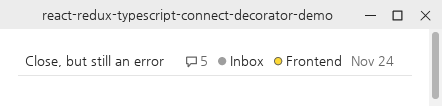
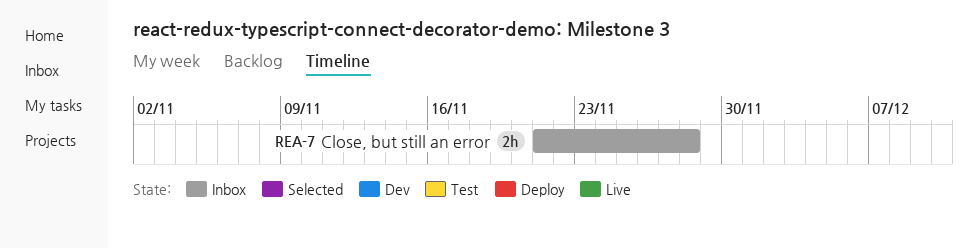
Close, but still an error, due: Nov 24 -> Nov 28

